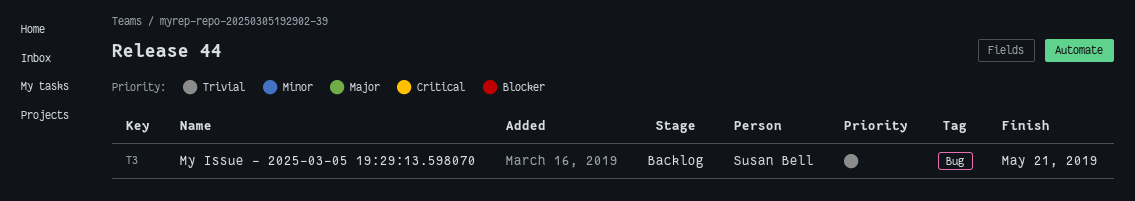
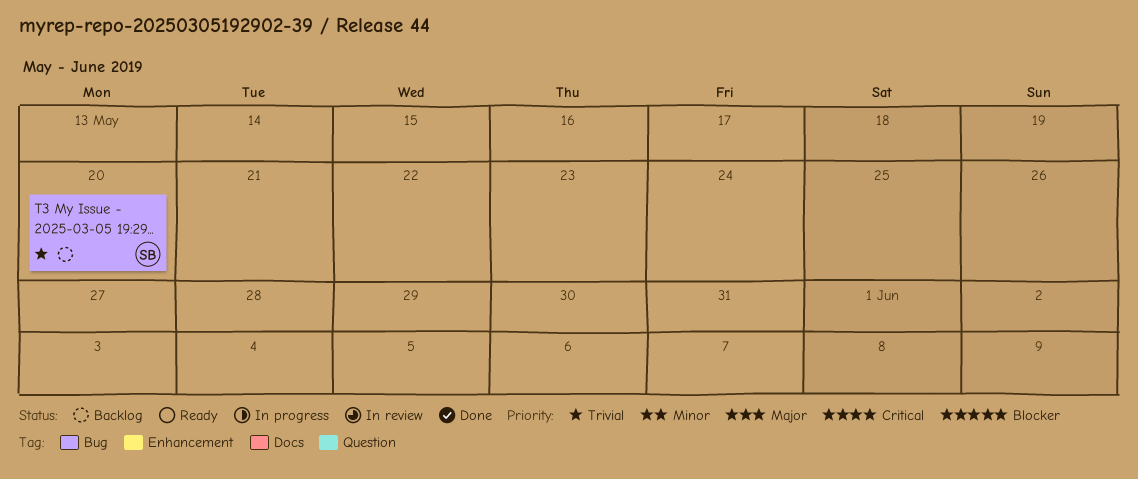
T3, due: May 21 -> May 20

